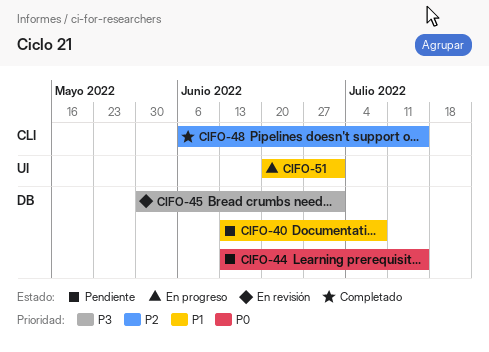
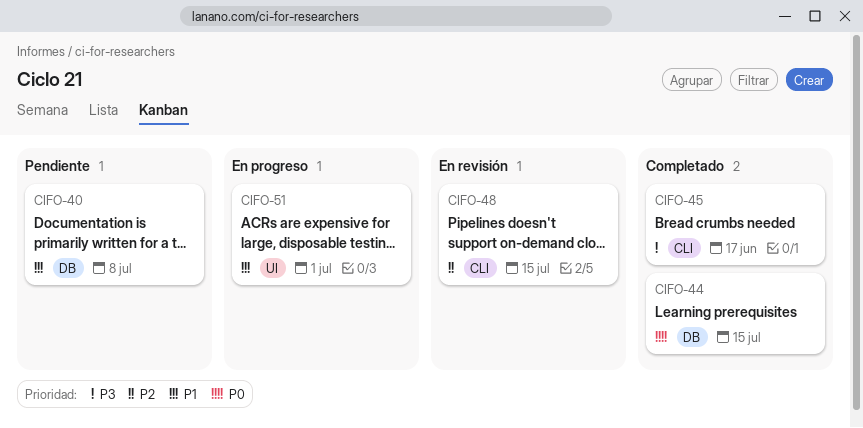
CIFO-44, status: Pendiente -> Completado
CIFO-45, status: En revisión -> Completado
CIFO-45, label: DB -> CLI
CIFO-45, due: Jul 1 -> Jun 17
CIFO-48, status: Completado -> En revisión

